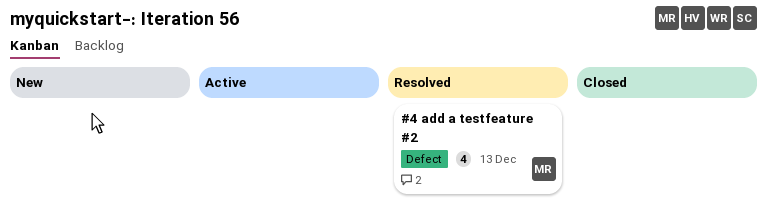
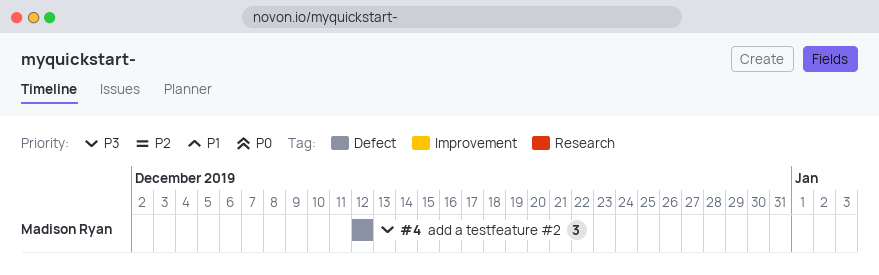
#4, estimate: 4 -> 3
#4, due: Dec 13 -> Dec 12

